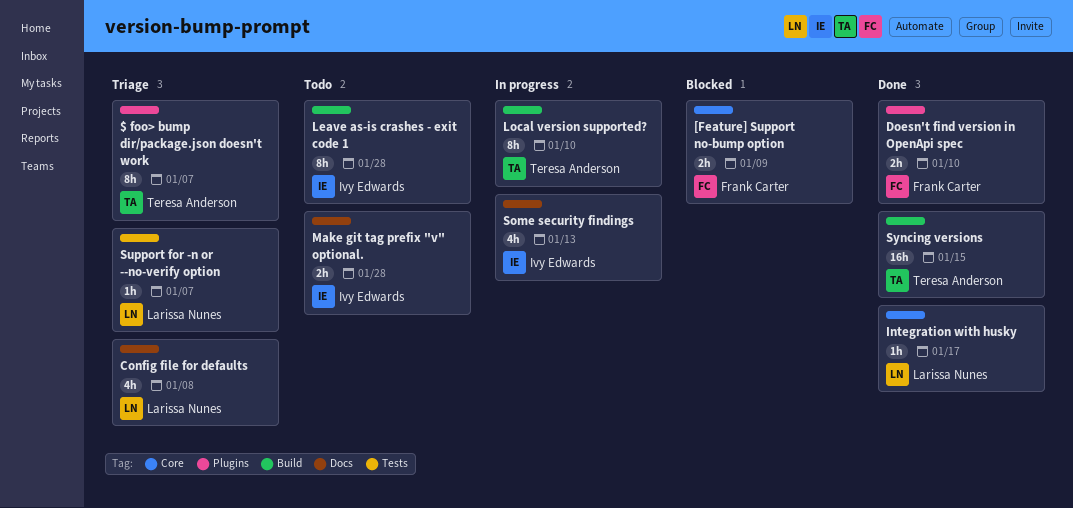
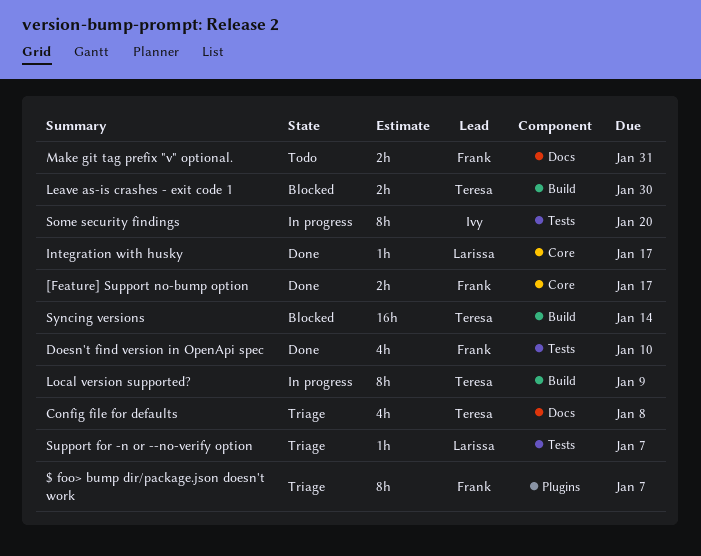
$ foo> bump dir/package.json doesn't work, owner: Teresa Anderson -> Frank Carter
[Feature] Support no-bump option, status: Blocked -> Done
[Feature] Support no-bump option, due: Jan 9 -> Jan 17
Config file for defaults, owner: Larissa Nunes -> Teresa Anderson
Doesn't find version in OpenApi spec, label: Plugins -> Tests
Doesn't find version in OpenApi spec, estimate: 2h -> 4h
Leave as-is crashes - exit code 1, status: Todo -> Blocked
Leave as-is crashes - exit code 1, owner: Ivy Edwards -> Teresa Anderson
Leave as-is crashes - exit code 1, estimate: 8h -> 2h
Leave as-is crashes - exit code 1, due: Jan 28 -> Jan 30
Local version supported?, due: Jan 10 -> Jan 9
Make git tag prefix "v" optional., owner: Ivy Edwards -> Frank Carter
Make git tag prefix "v" optional., due: Jan 28 -> Jan 31
Some security findings, label: Docs -> Tests
Some security findings, estimate: 4h -> 8h
Some security findings, due: Jan 13 -> Jan 20
Syncing versions, status: Done -> Blocked
Syncing versions, due: Jan 15 -> Jan 14

